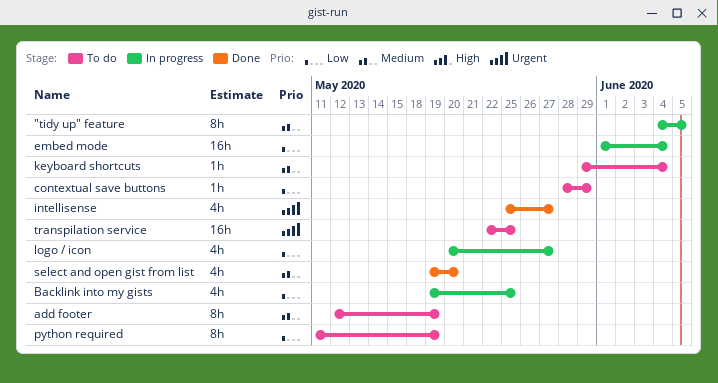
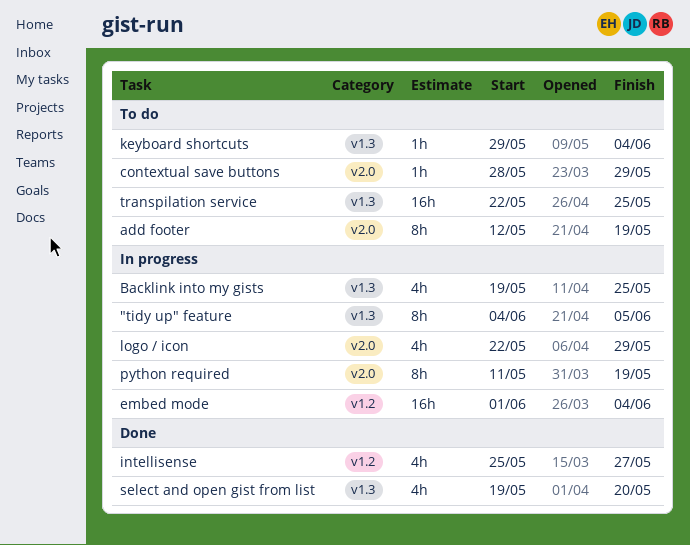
logo / icon, start: May 20 -> May 22
logo / icon, due: May 27 -> May 29
python required, status: To do -> In progress

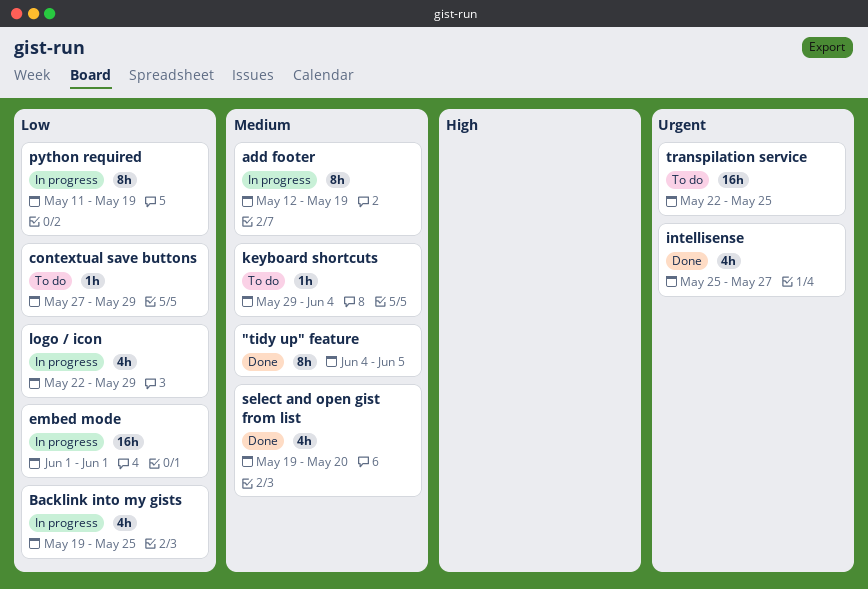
"tidy up" feature, status: In progress -> Done
add footer, status: To do -> In progress
contextual save buttons, start: May 28 -> May 27
embed mode, due: Jun 4 -> Jun 1

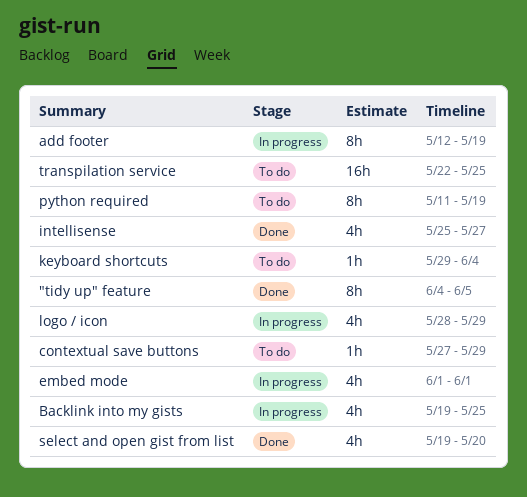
embed mode, estimate: 16h -> 4h
logo / icon, start: May 22 -> May 28
python required, status: In progress -> To do

